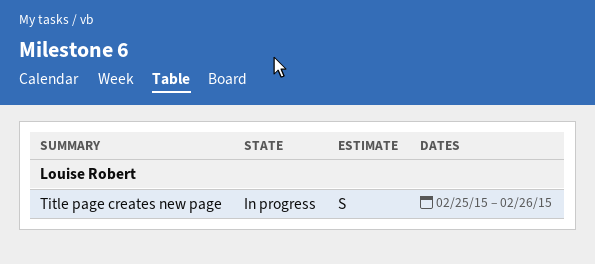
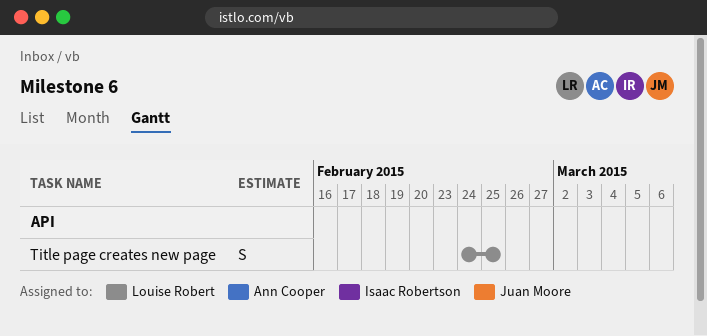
Title page creates new page, start: Feb 25 -> Feb 24
Title page creates new page, due: Feb 26 -> Feb 25

